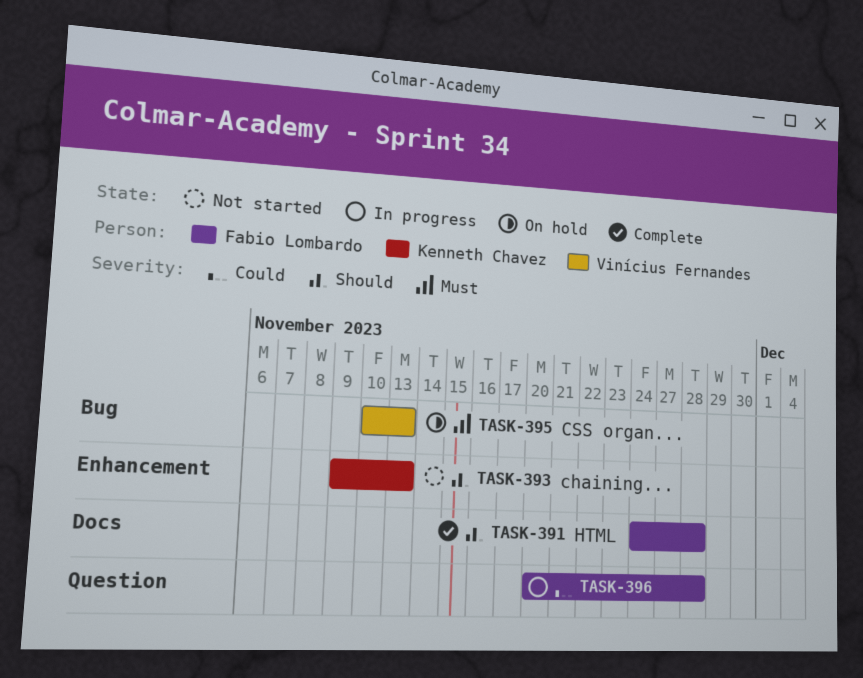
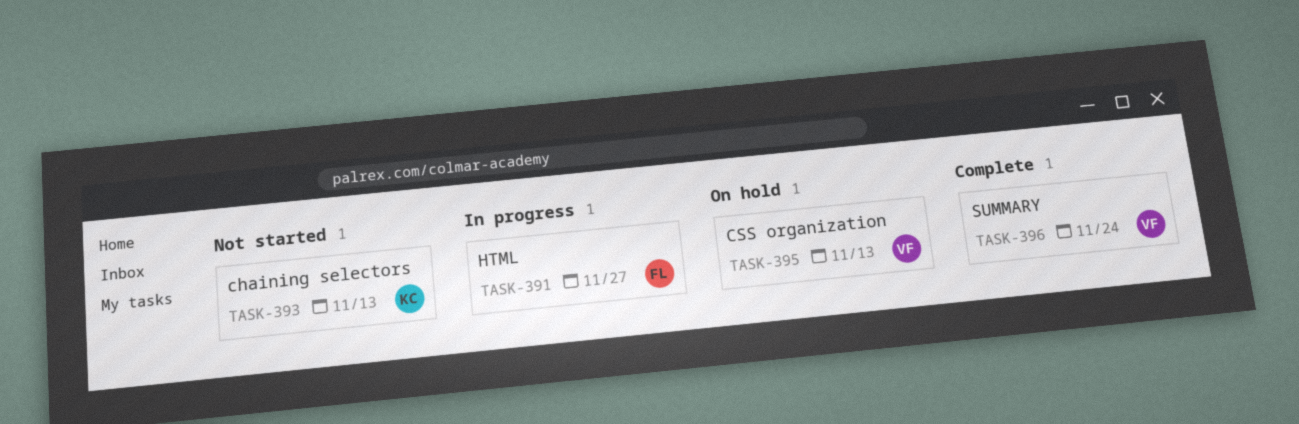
TASK-391, status: Complete -> In progress
TASK-391, due: Nov 28 -> Nov 27
TASK-396, status: In progress -> Complete
TASK-396, owner: Fabio Lombardo -> Vinícius Fernandes
TASK-396, due: Nov 28 -> Nov 24

